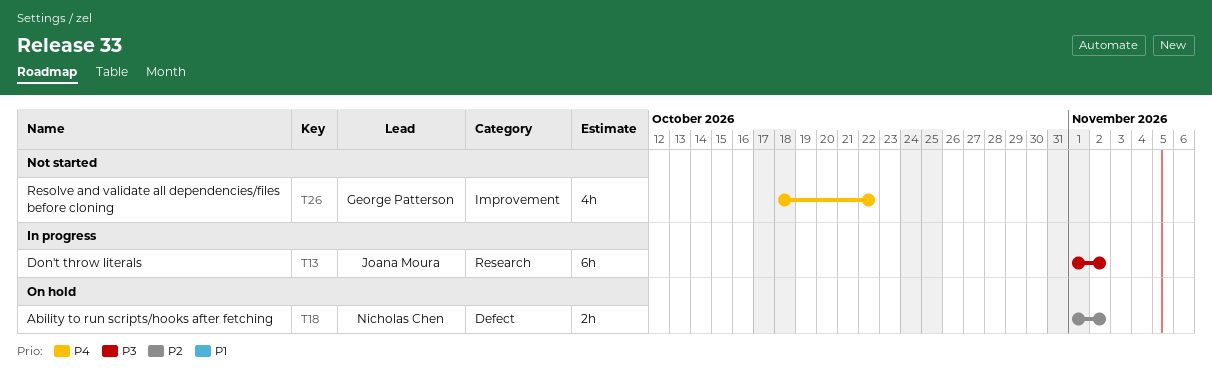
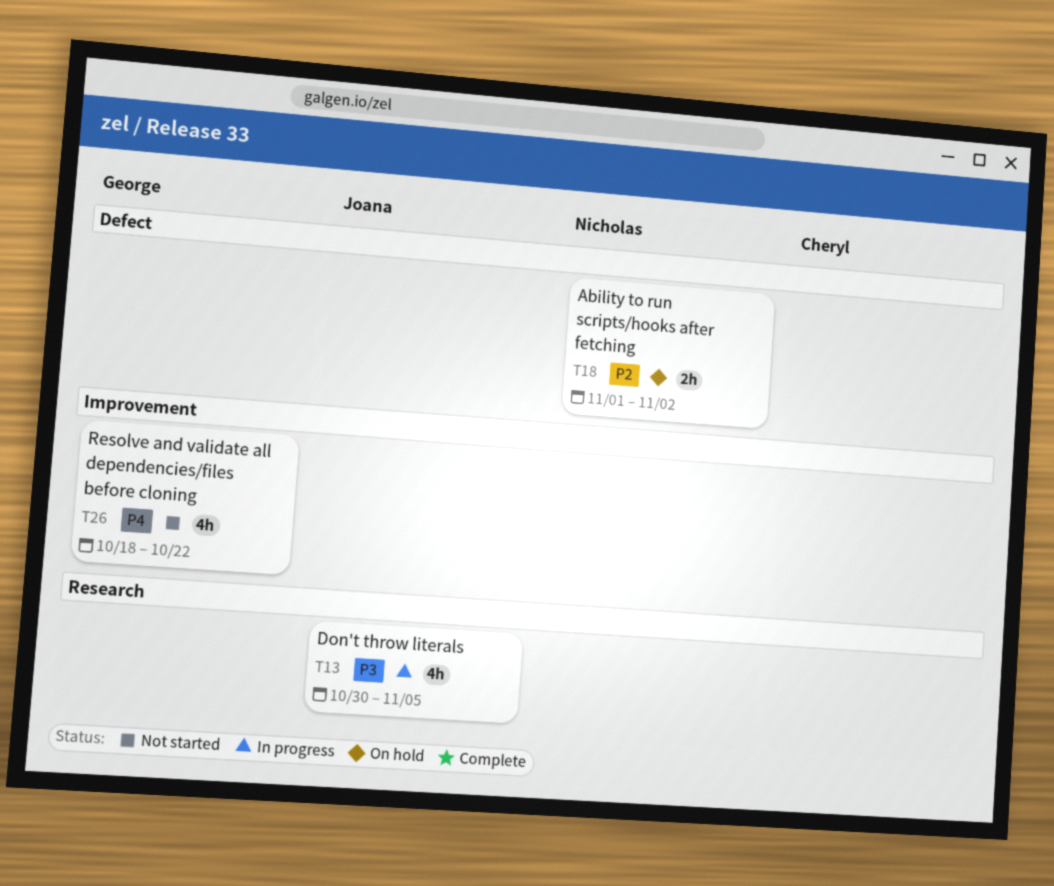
T13, estimate: 6h -> 4h
T13, start: Nov 1 -> Oct 30
T13, due: Nov 2 -> Nov 5

